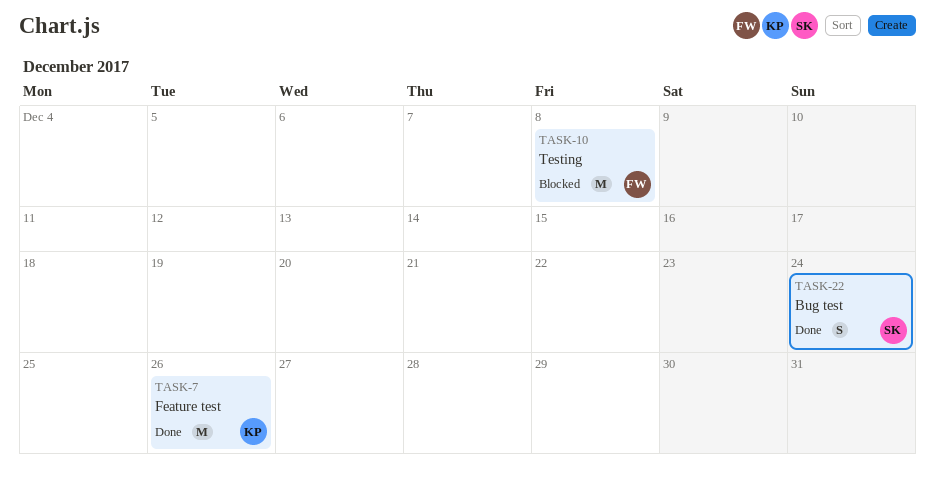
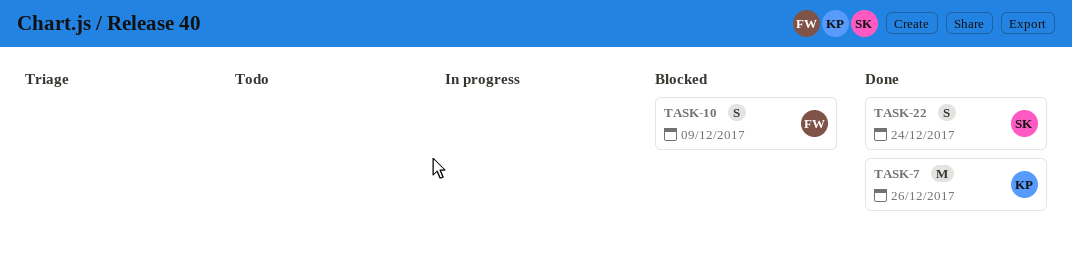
TASK-10, estimate: M -> S
TASK-10, due: Dec 8 -> Dec 9

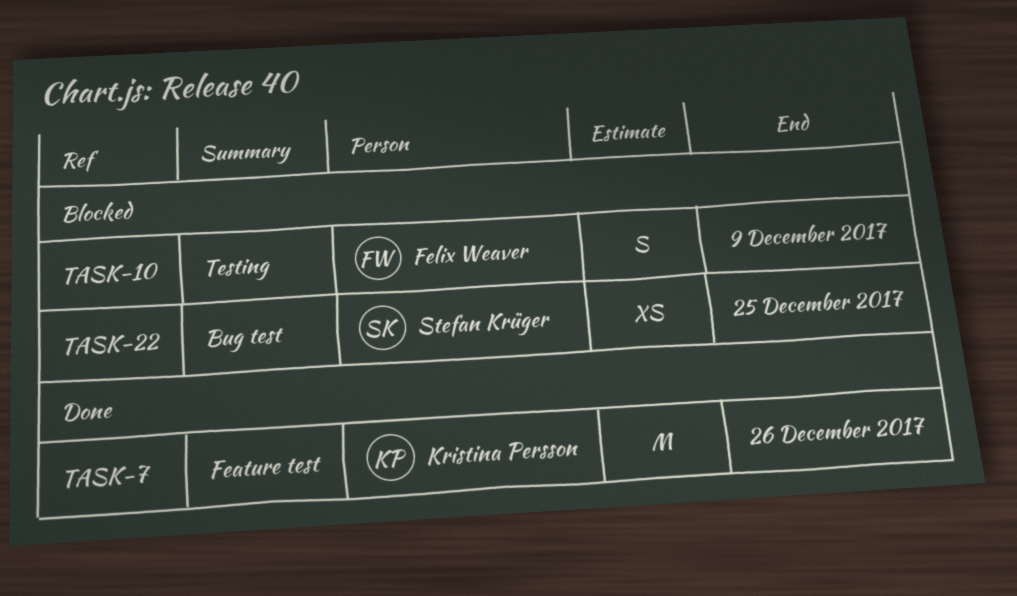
TASK-22, status: Done -> Blocked
TASK-22, estimate: S -> XS
TASK-22, due: Dec 24 -> Dec 25

